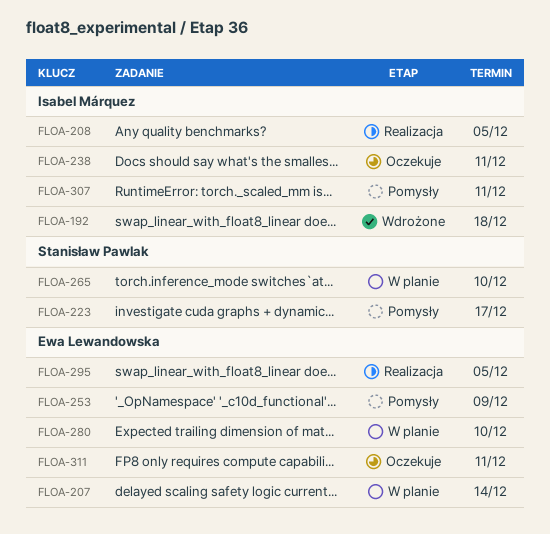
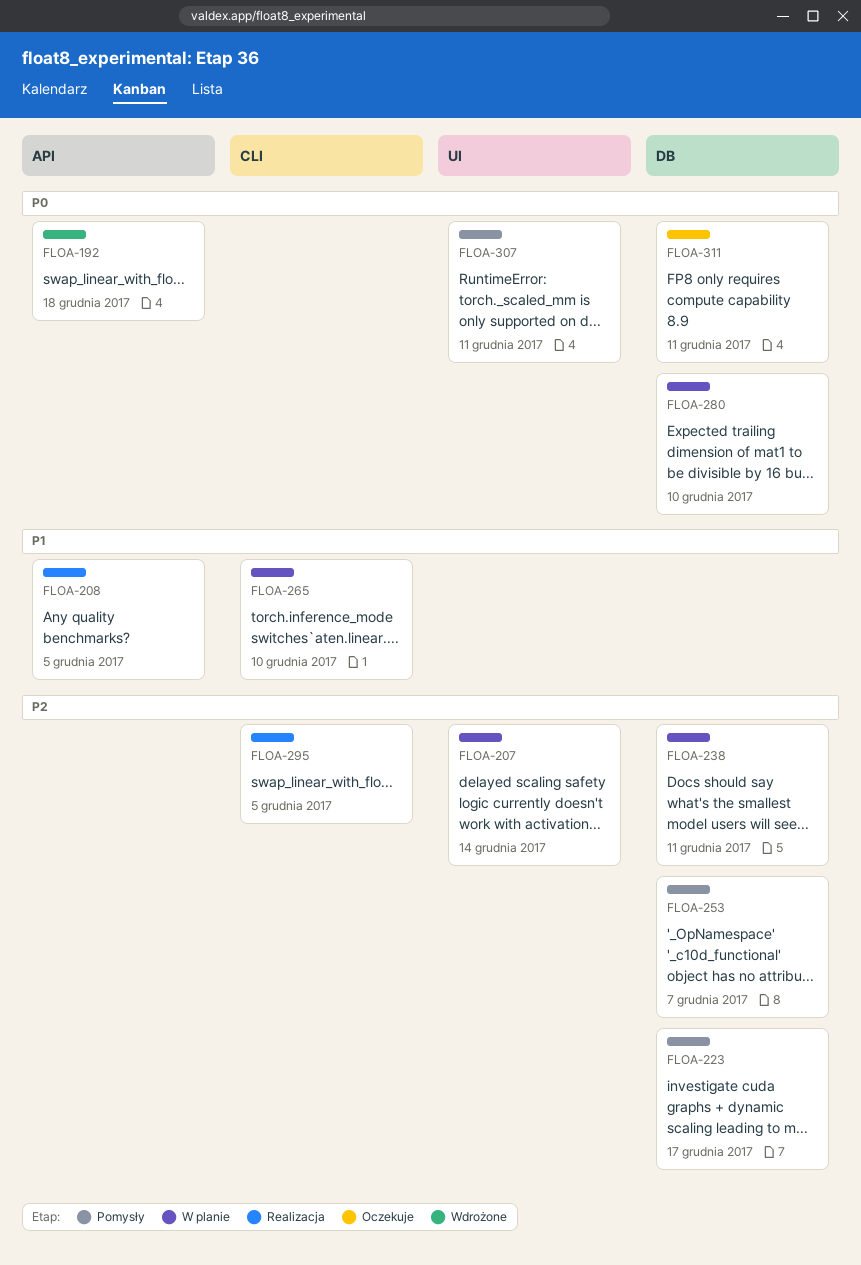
FLOA-238, status: Oczekuje -> W planie
FLOA-253, due: Dec 9 -> Dec 7

